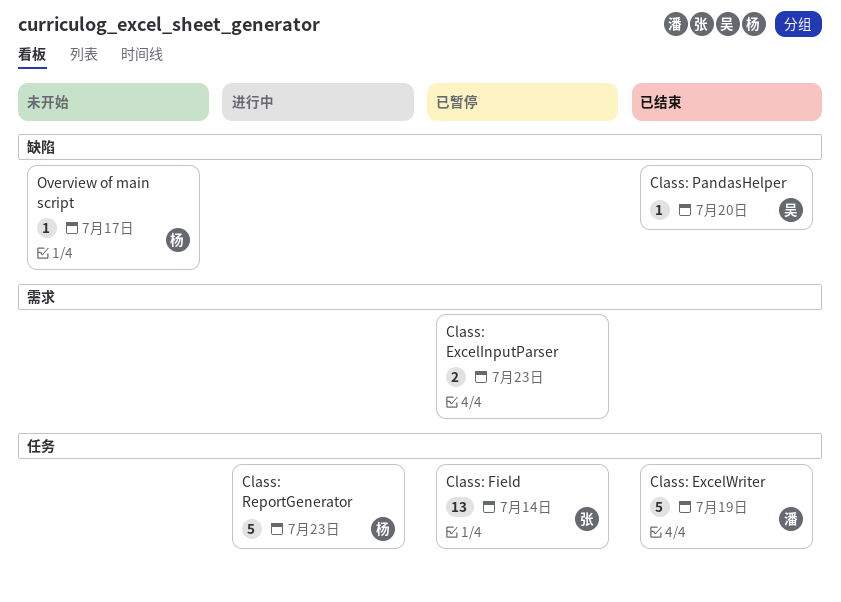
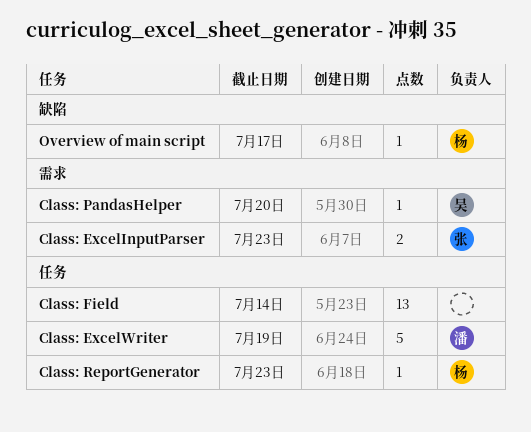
Class: ExcelInputParser, owner: none -> 张
Class: Field, owner: 张 -> none
Class: PandasHelper, label: 缺陷 -> 需求
Class: ReportGenerator, estimate: 5 -> 1

